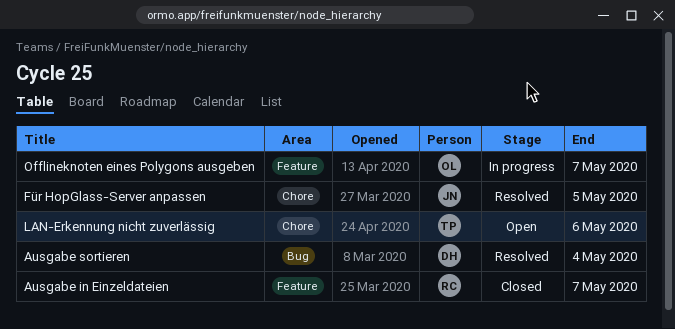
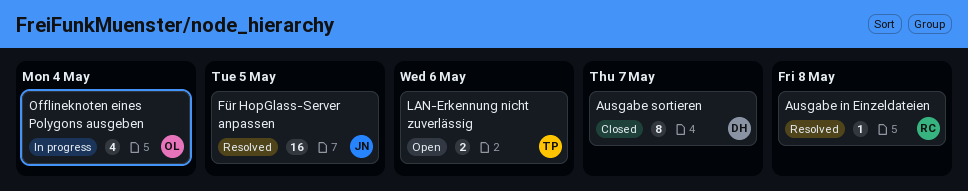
Ausgabe in Einzeldateien, status: Closed -> Resolved
Ausgabe in Einzeldateien, due: May 7 -> May 8
Ausgabe sortieren, status: Resolved -> Closed
Ausgabe sortieren, due: May 4 -> May 7
Offlineknoten eines Polygons ausgeben, due: May 7 -> May 4

